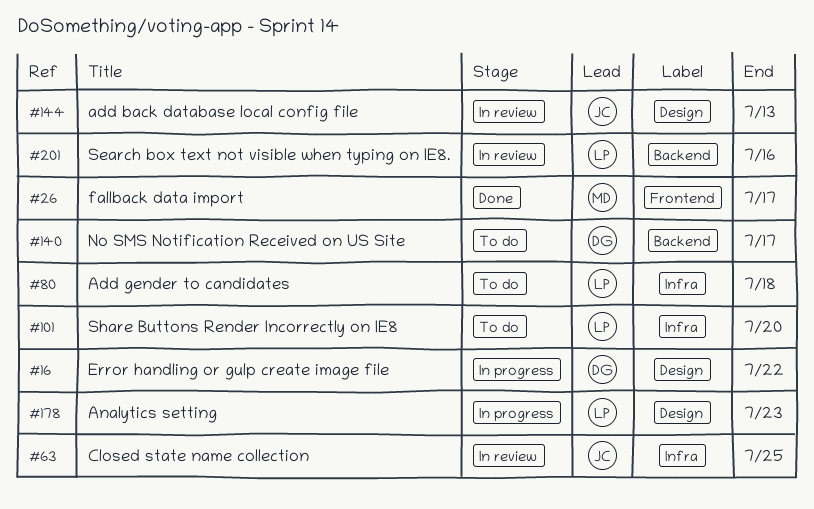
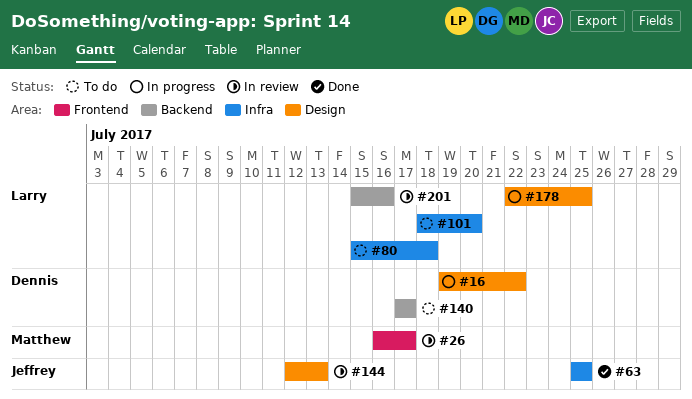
#26, status: Done -> In review
#63, status: In review -> Done
#178, due: Jul 23 -> Jul 25

